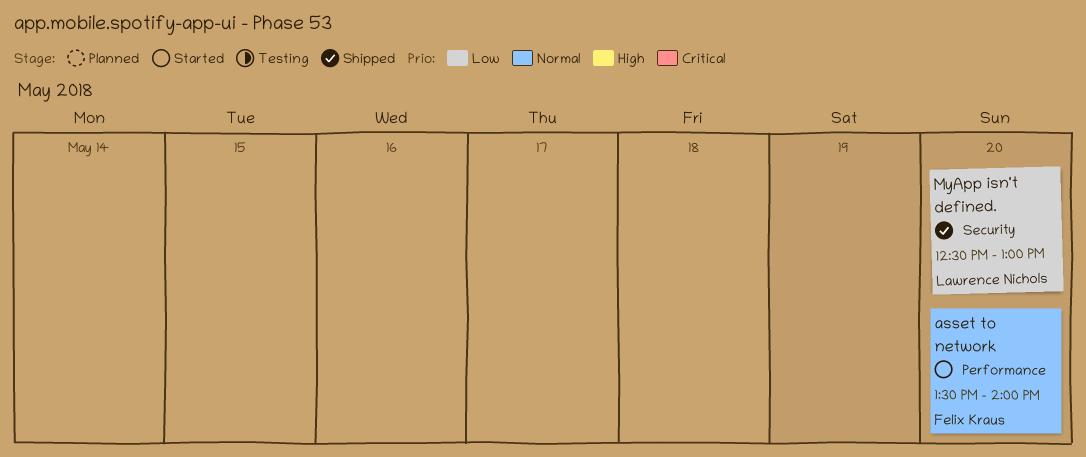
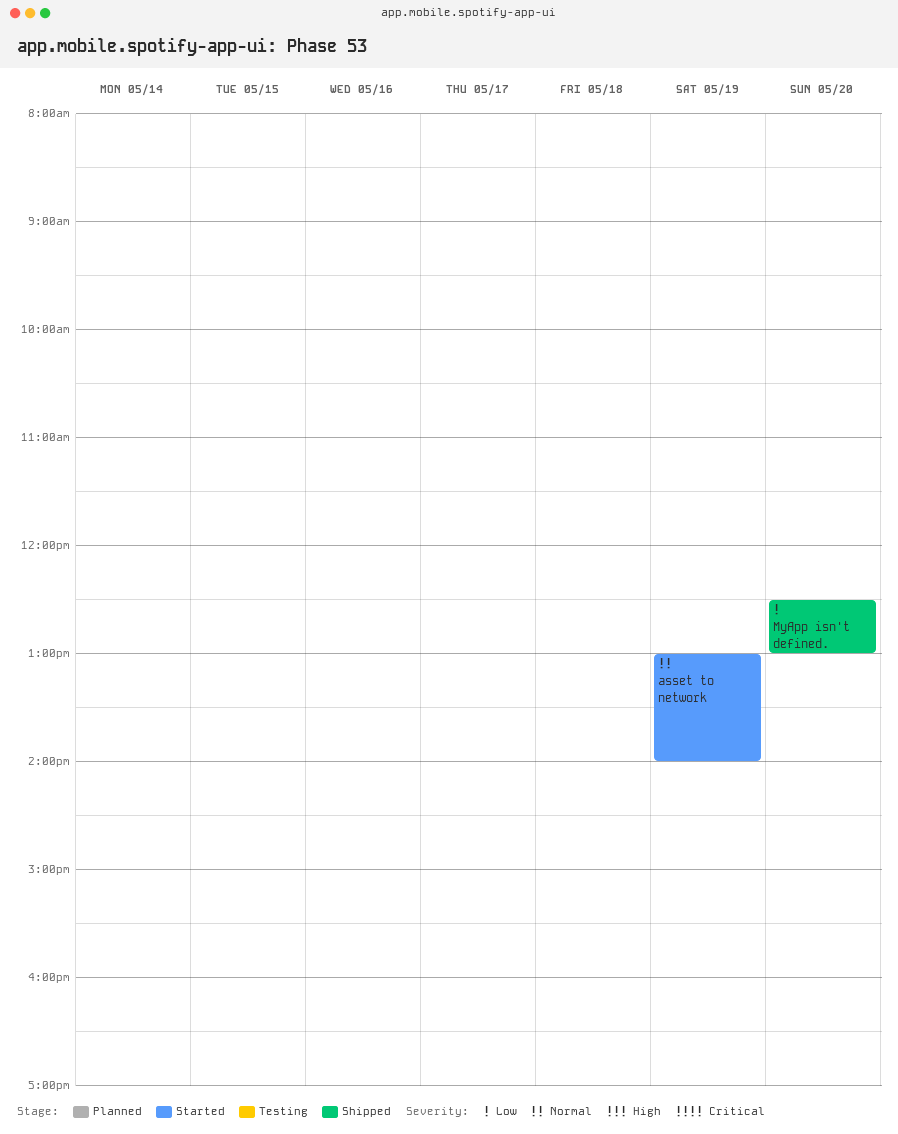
asset to network, day: May 20 -> May 19
asset to network, begins: 13:30 -> 13:00

